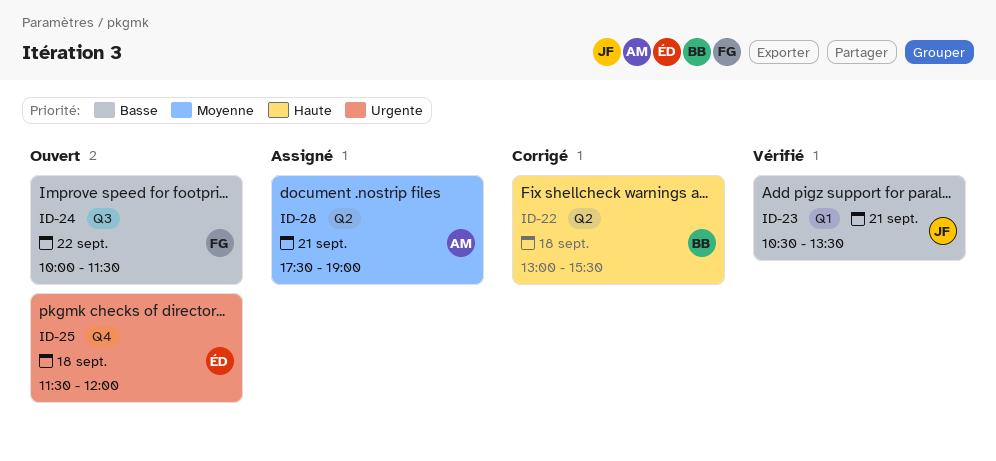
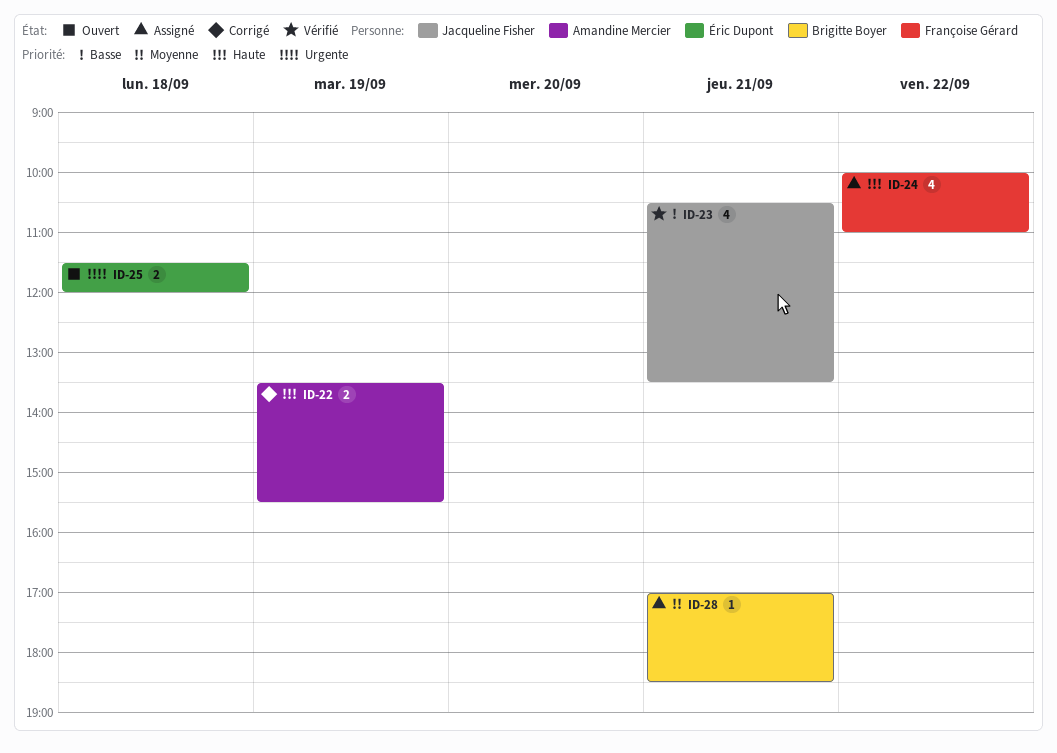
ID-22, owner: Brigitte Boyer -> Amandine Mercier
ID-22, day: Sep 18 -> Sep 19
ID-22, begins: 13:00 -> 13:30
ID-24, status: Ouvert -> Assigné
ID-24, priority: Basse -> Haute
ID-24, ends: 11:30 -> 11:00
ID-28, owner: Amandine Mercier -> Brigitte Boyer
ID-28, begins: 17:30 -> 17:00
ID-28, ends: 19:00 -> 18:30

